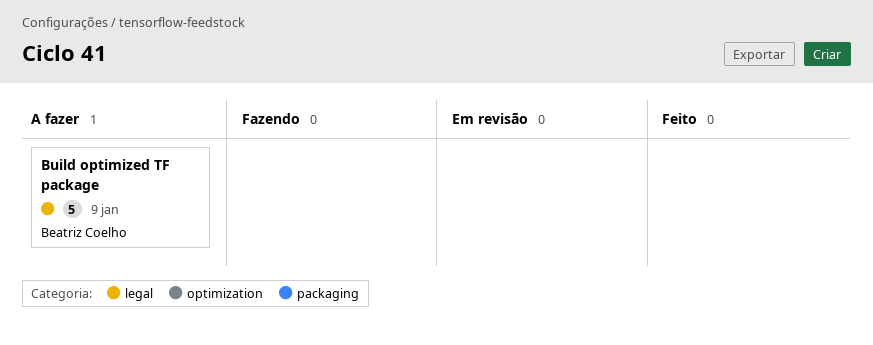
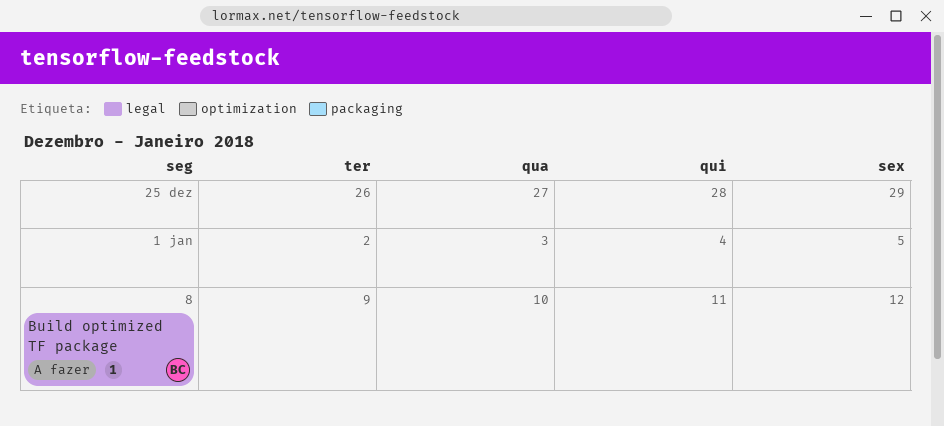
Build optimized TF package, estimate: 5 -> 1
Build optimized TF package, due: Jan 9 -> Jan 8

